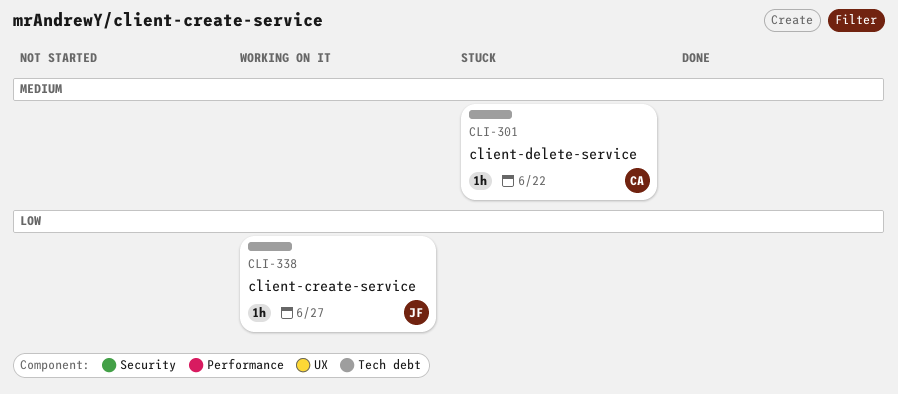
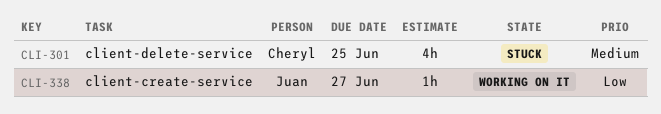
CLI-301, estimate: 1h -> 4h
CLI-301, due: Jun 22 -> Jun 25

